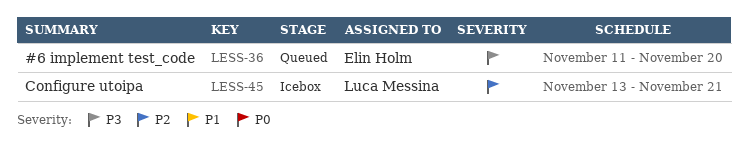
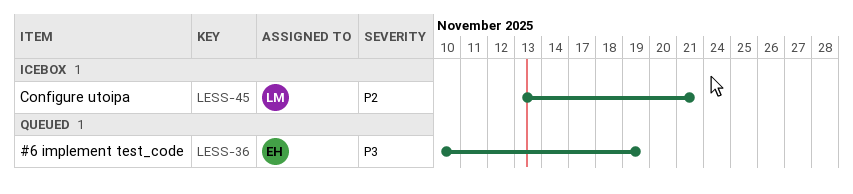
LESS-36, start: Nov 11 -> Nov 10
LESS-36, due: Nov 20 -> Nov 19

